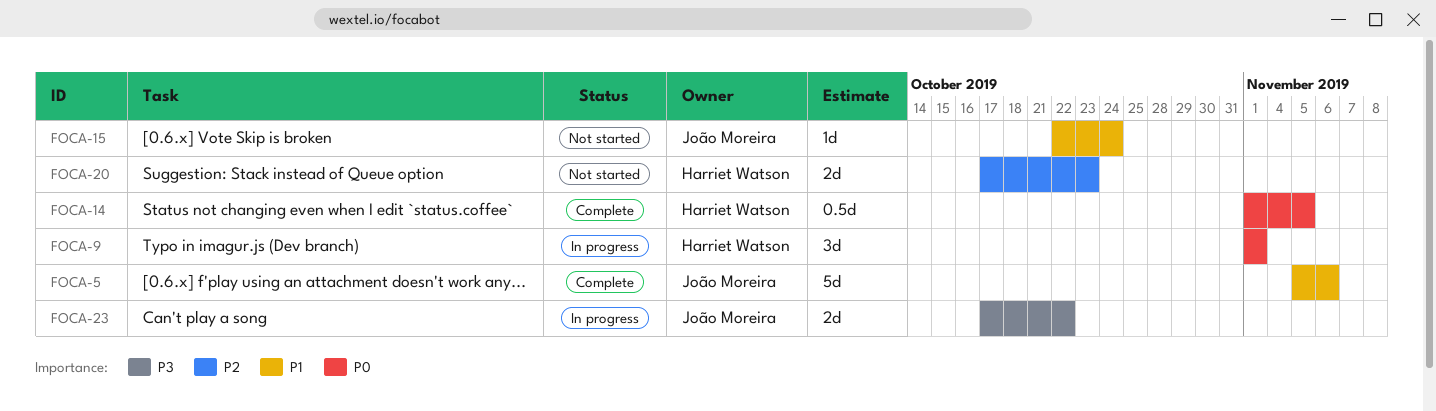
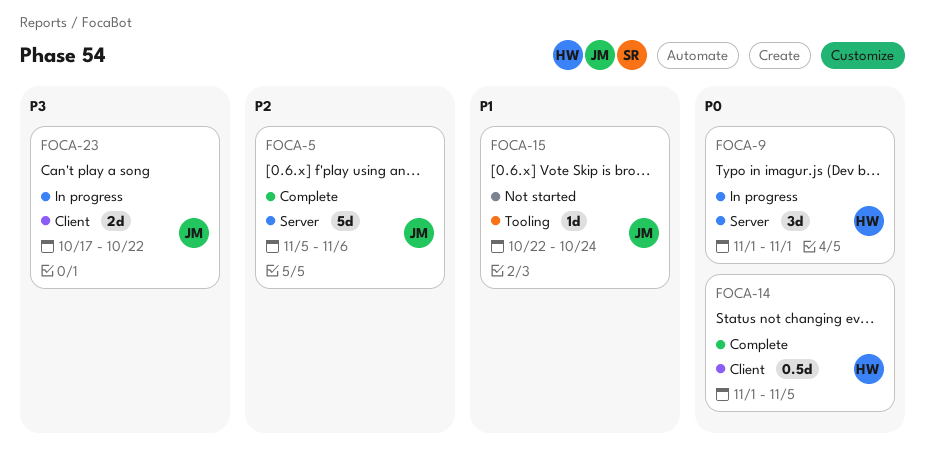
FOCA-5, priority: P1 -> P2
FOCA-20: present -> none

